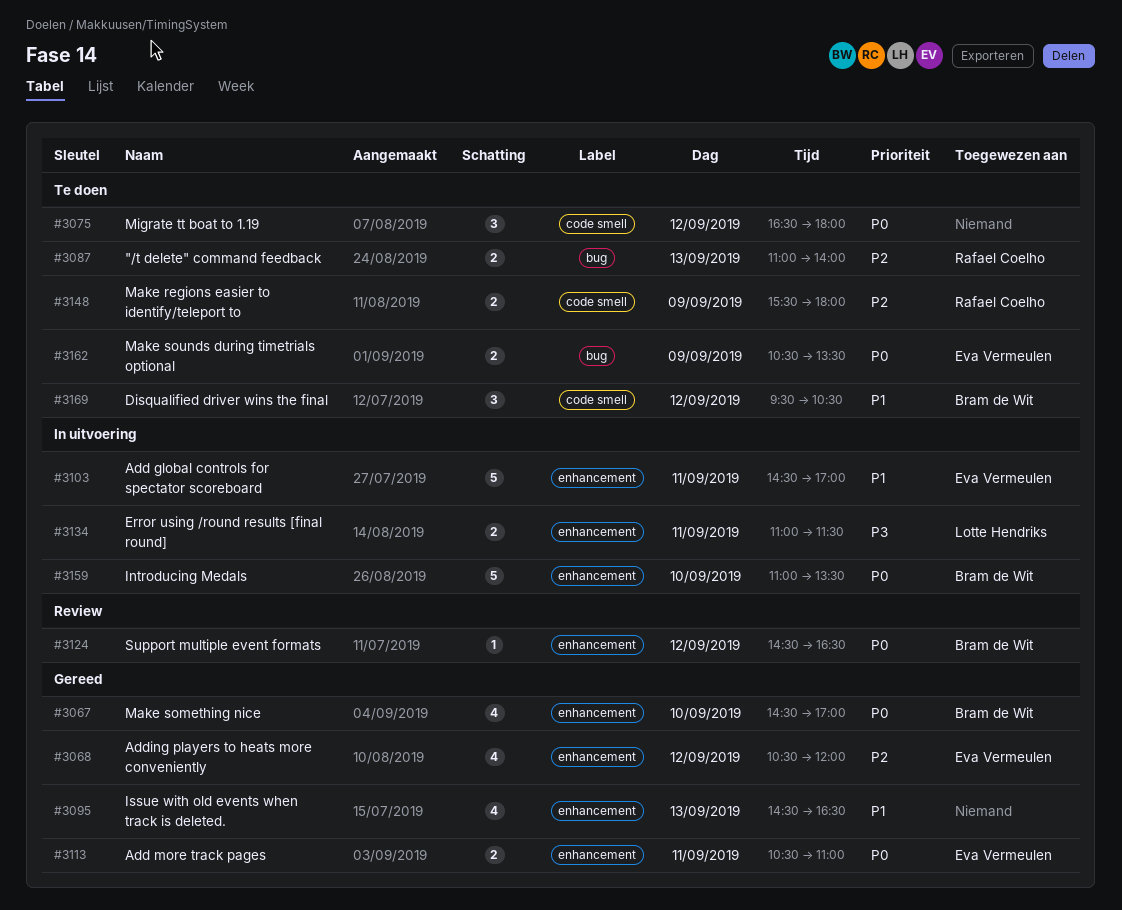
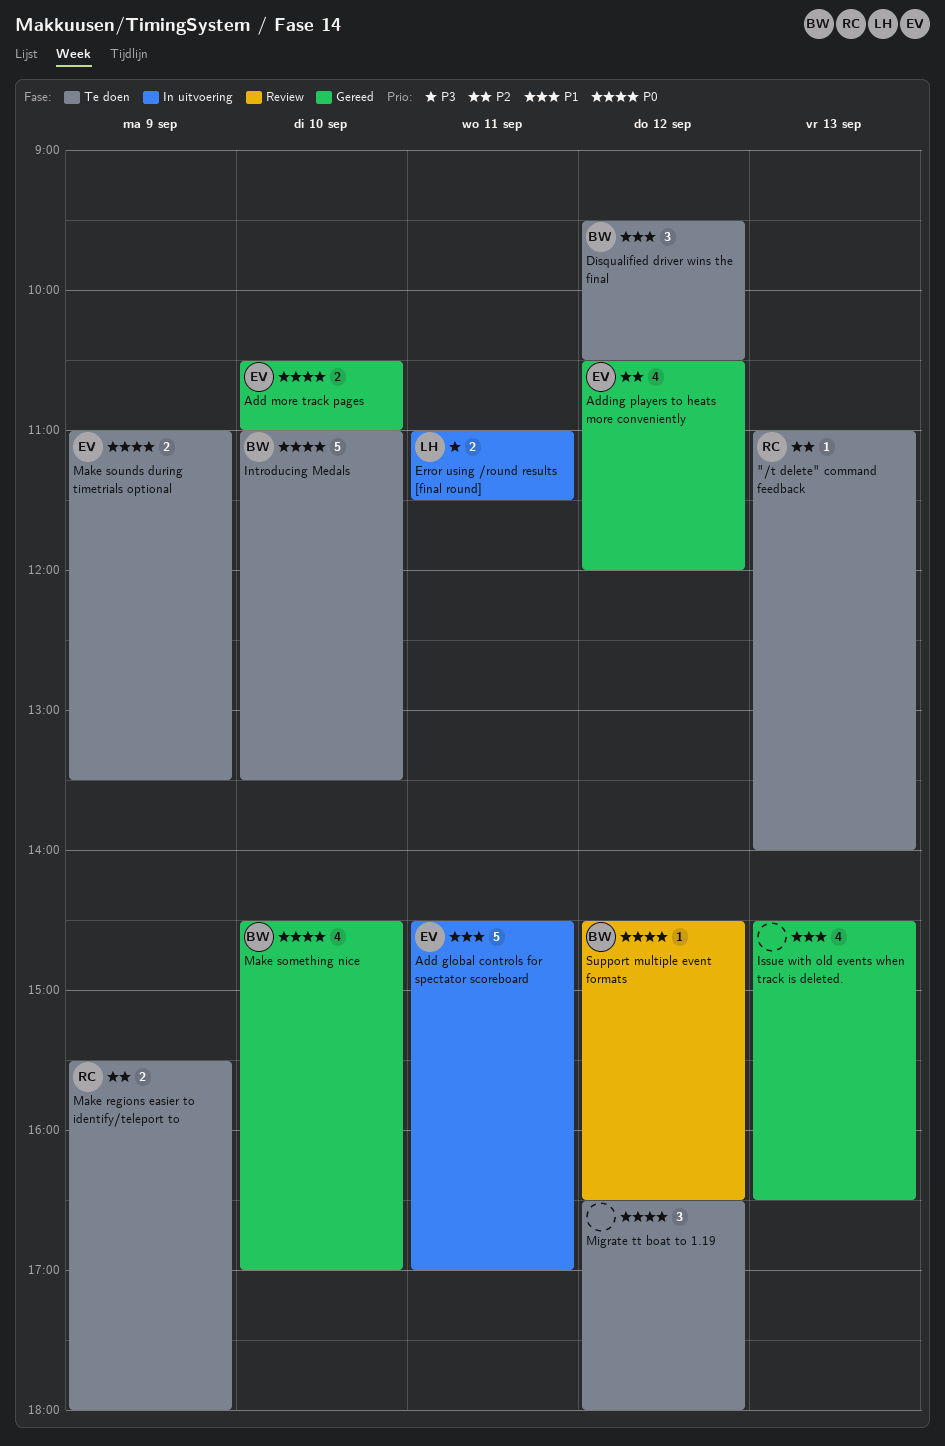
"/t delete" command feedback, estimate: 2 -> 1
Add more track pages, day: Sep 11 -> Sep 10
Introducing Medals, status: In uitvoering -> Te doen
Make sounds during timetrials optional, begins: 10:30 -> 11:00

